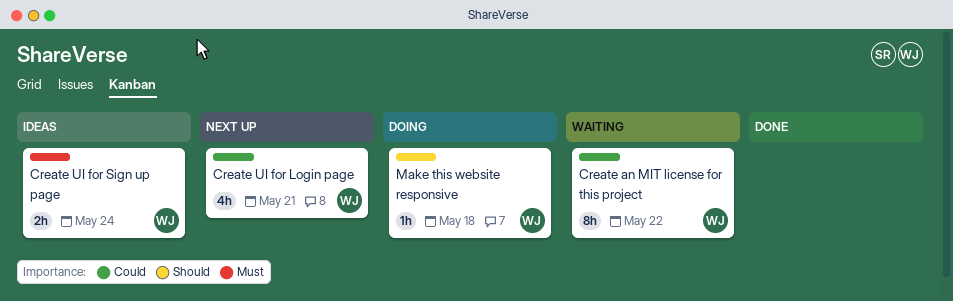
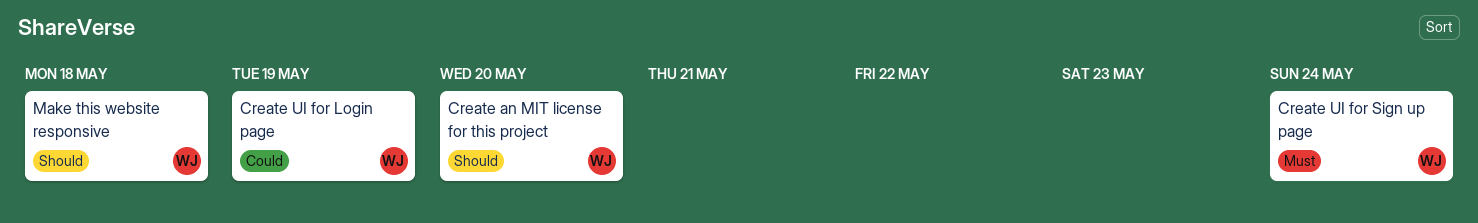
Create an MIT license for this project, priority: Could -> Should
Create an MIT license for this project, due: May 22 -> May 20
Create UI for Login page, due: May 21 -> May 19

